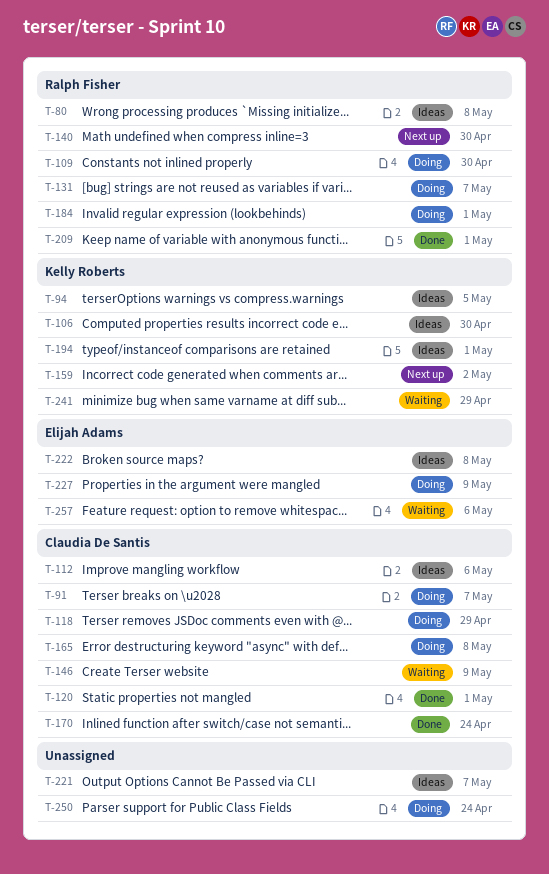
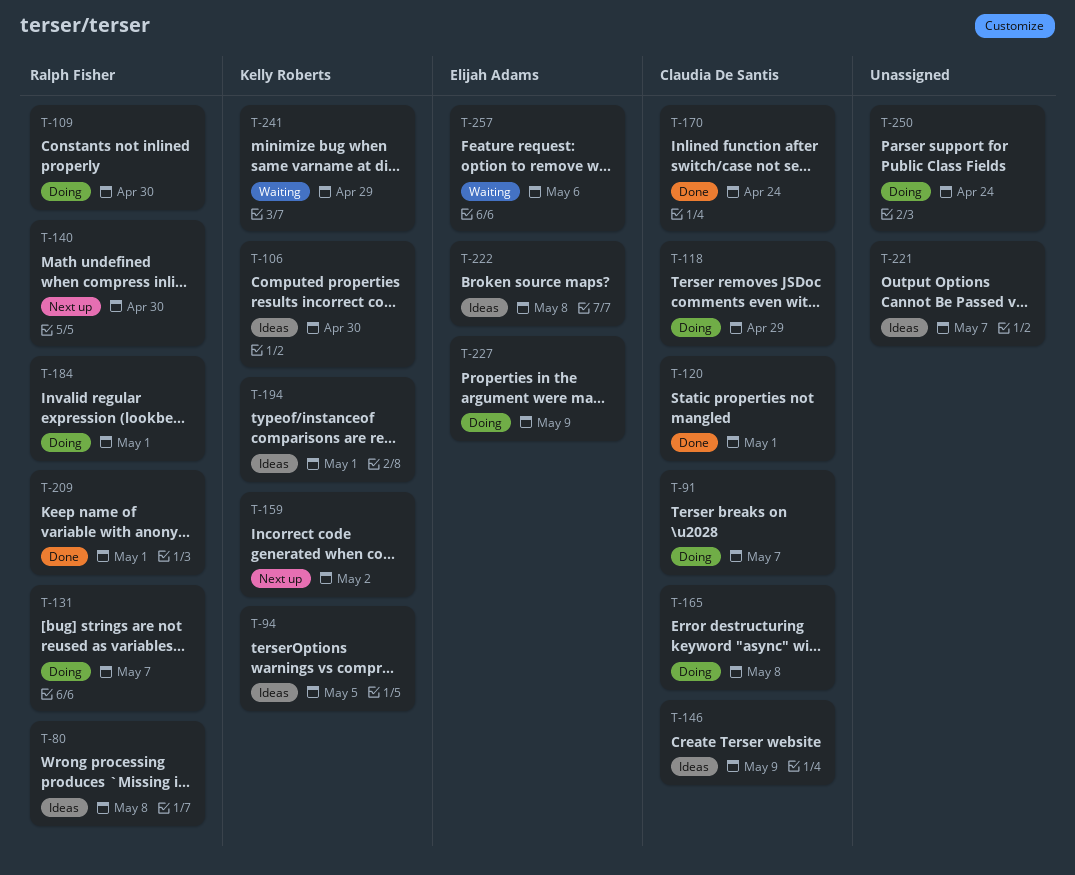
T-112: present -> none
T-146, status: Waiting -> Ideas

